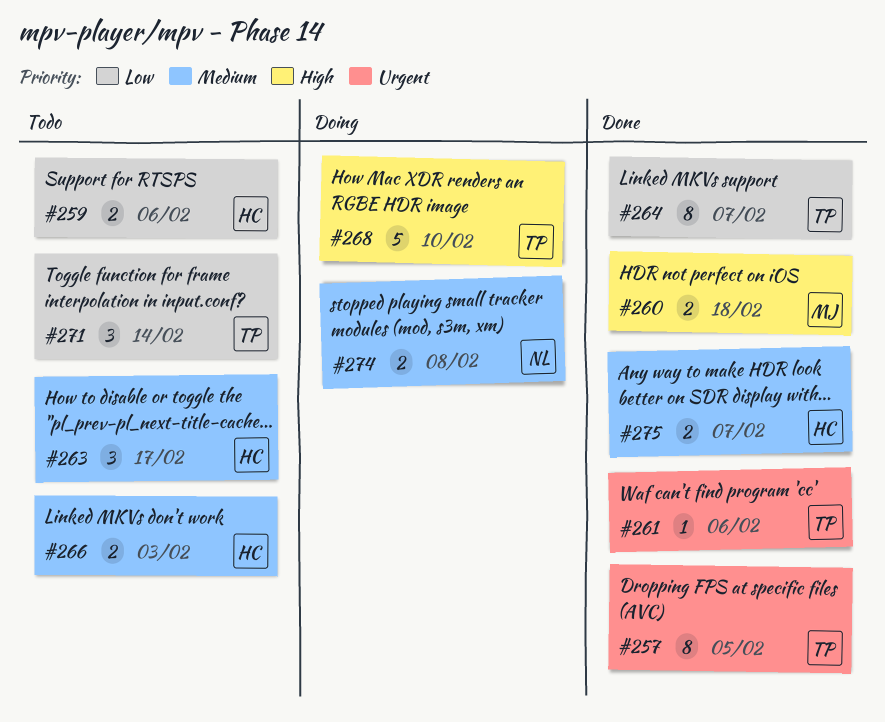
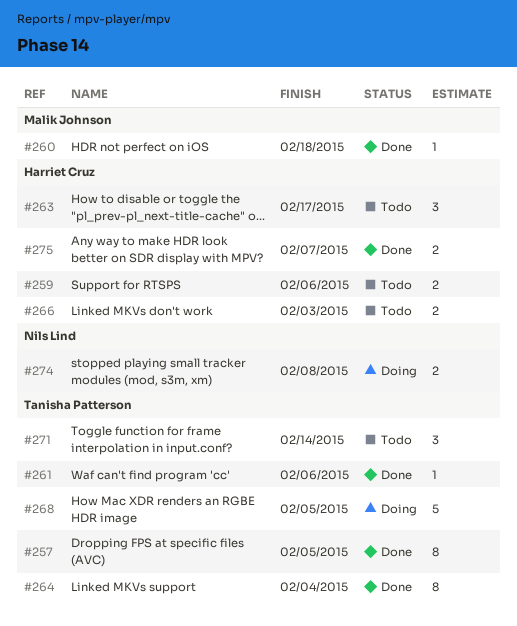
#260, estimate: 2 -> 1
#264, due: Feb 7 -> Feb 4
#268, due: Feb 10 -> Feb 5

